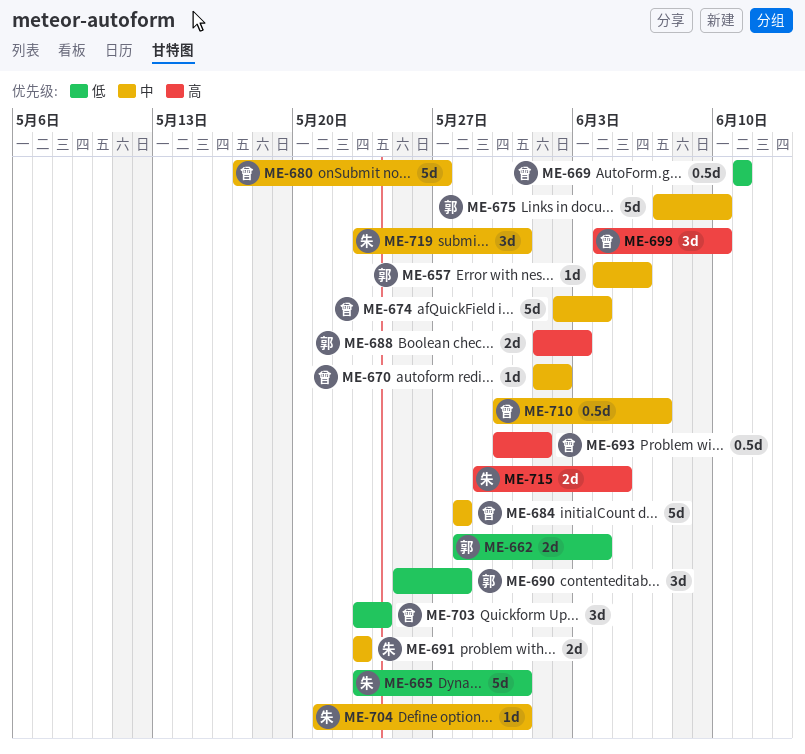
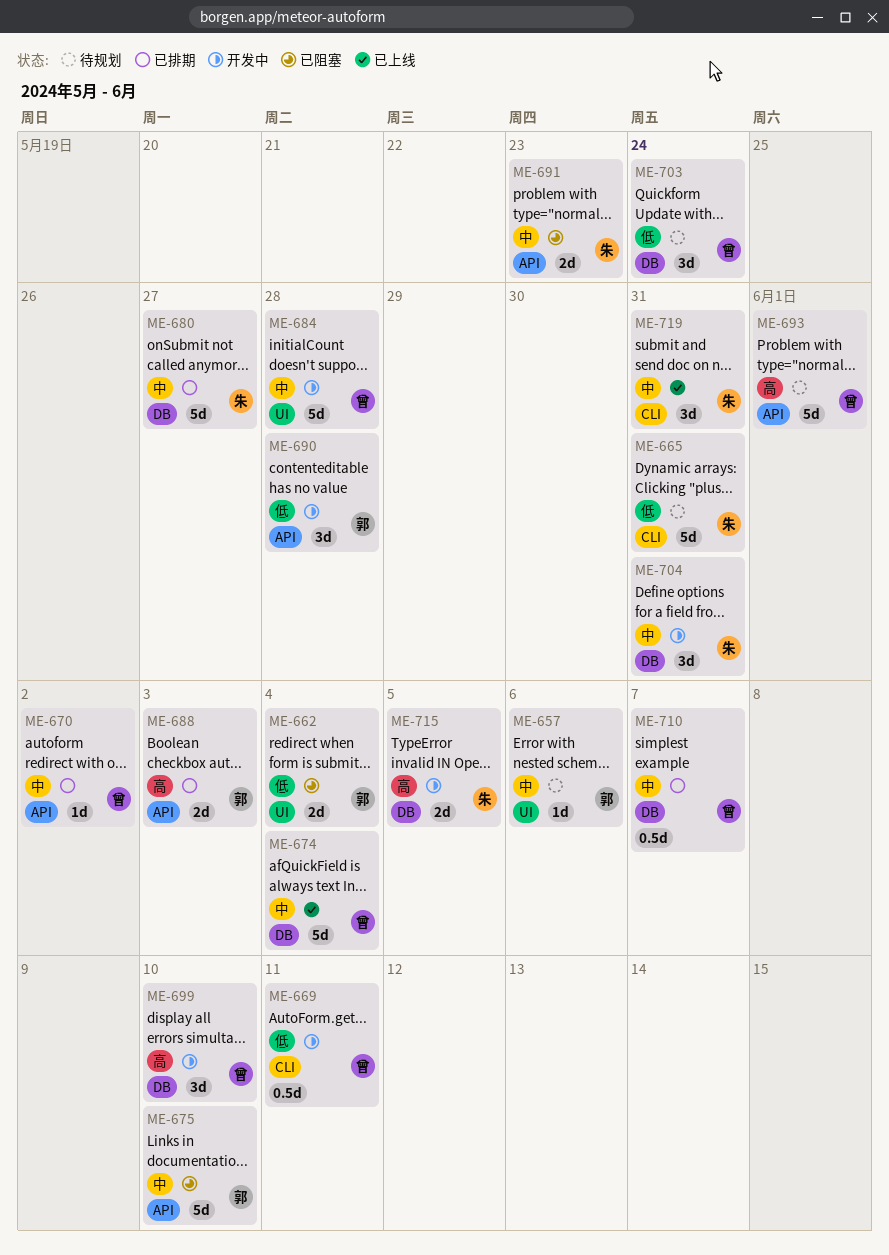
ME-680, owner: 曾 -> 朱
ME-693, estimate: 0.5d -> 5d
ME-704, estimate: 1d -> 3d

